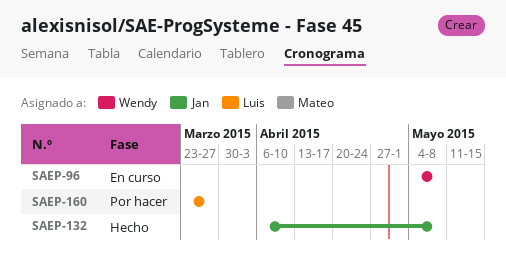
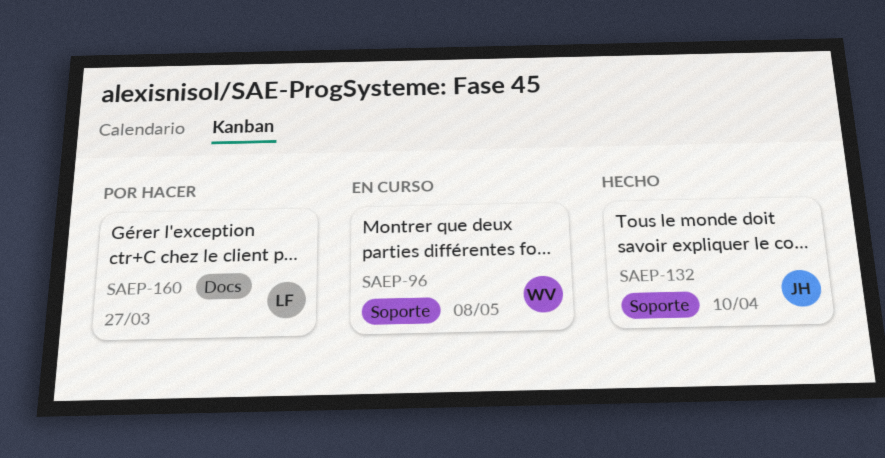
SAEP-132, due: May 8 -> Apr 10

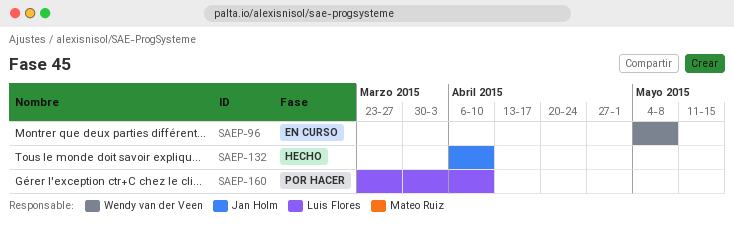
SAEP-160, due: Mar 27 -> Apr 10

